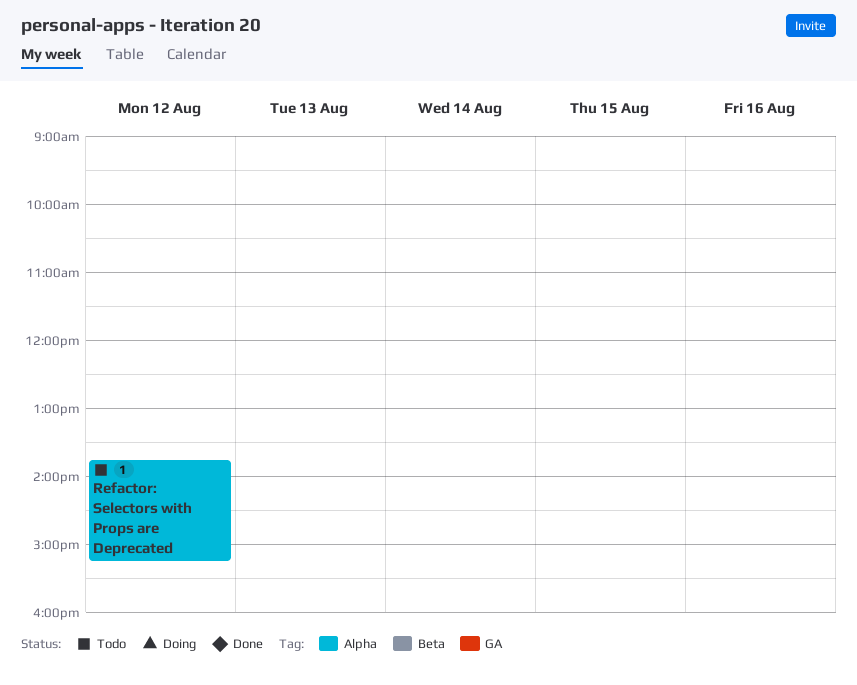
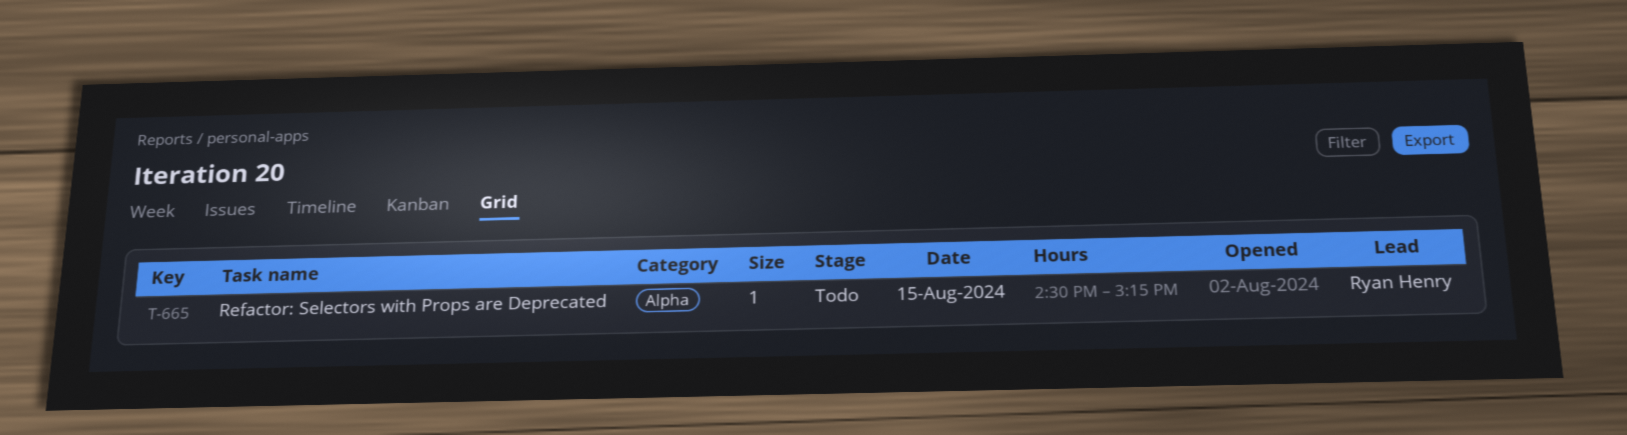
Refactor: Selectors with Props are Deprecated, day: Aug 12 -> Aug 15
Refactor: Selectors with Props are Deprecated, begins: 13:45 -> 14:30

